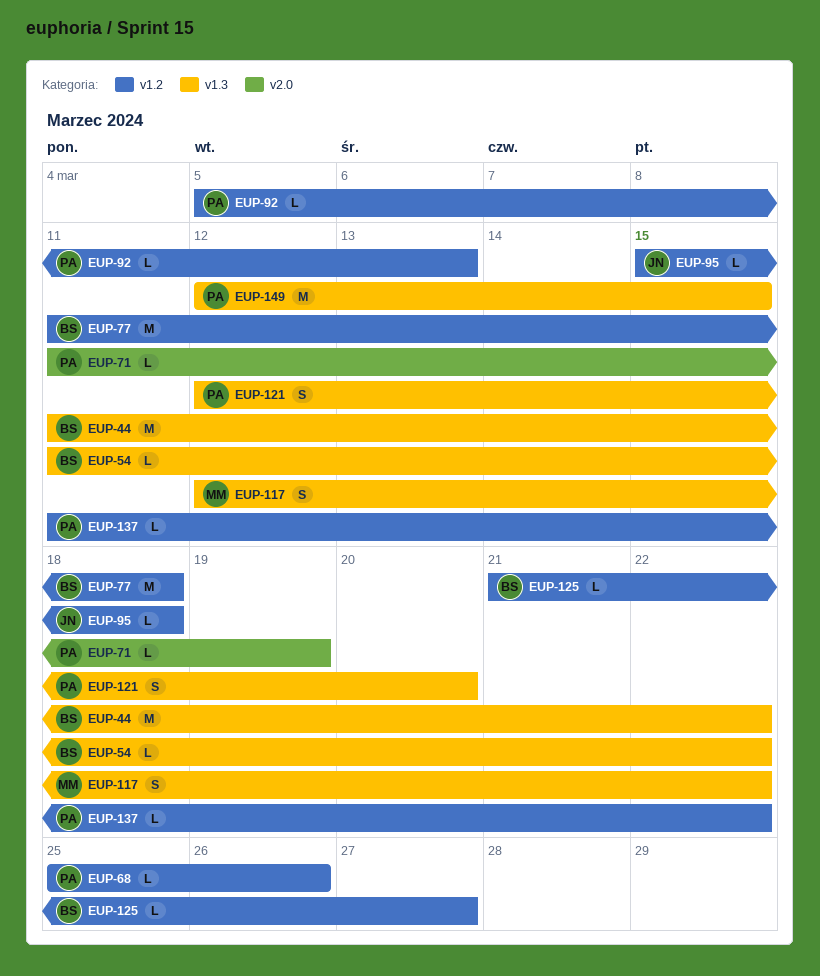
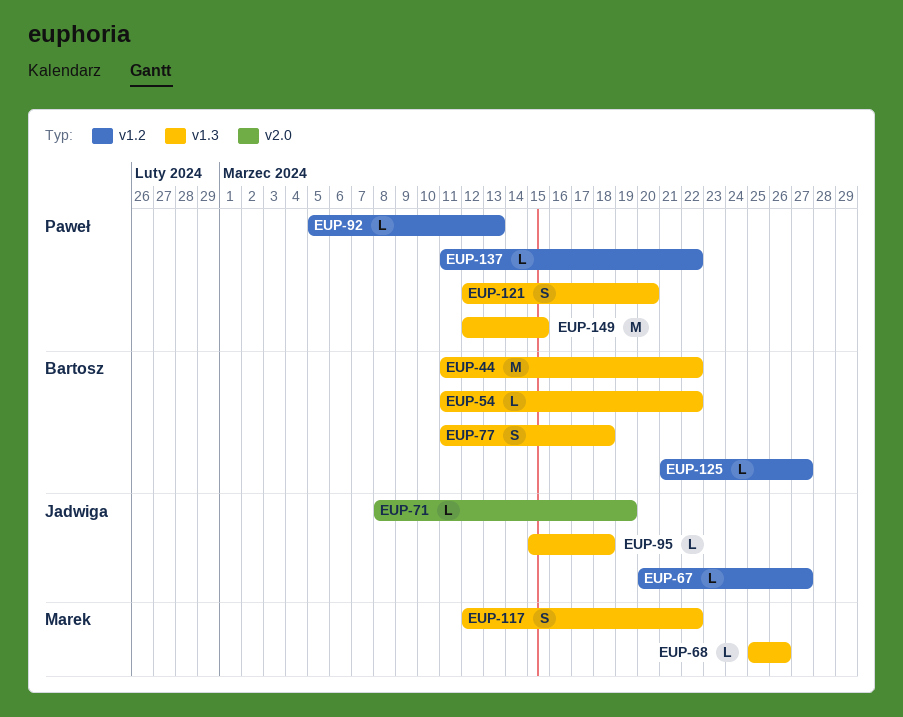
EUP-67: none -> present
EUP-68, owner: Paweł -> Marek
EUP-68, label: v1.2 -> v1.3
EUP-71, owner: Paweł -> Jadwiga
EUP-71, start: Mar 11 -> Mar 8
EUP-77, label: v1.2 -> v1.3
EUP-77, estimate: M -> S
EUP-95, label: v1.2 -> v1.3

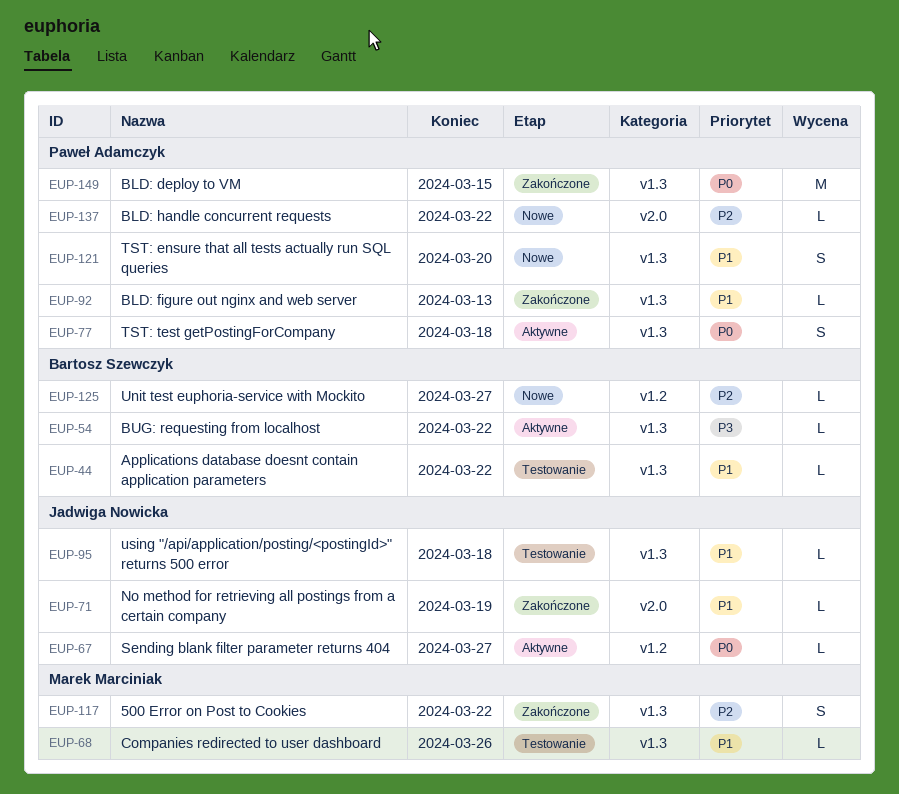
EUP-44, estimate: M -> L
EUP-77, owner: Bartosz Szewczyk -> Paweł Adamczyk
EUP-92, label: v1.2 -> v1.3
EUP-137, label: v1.2 -> v2.0

